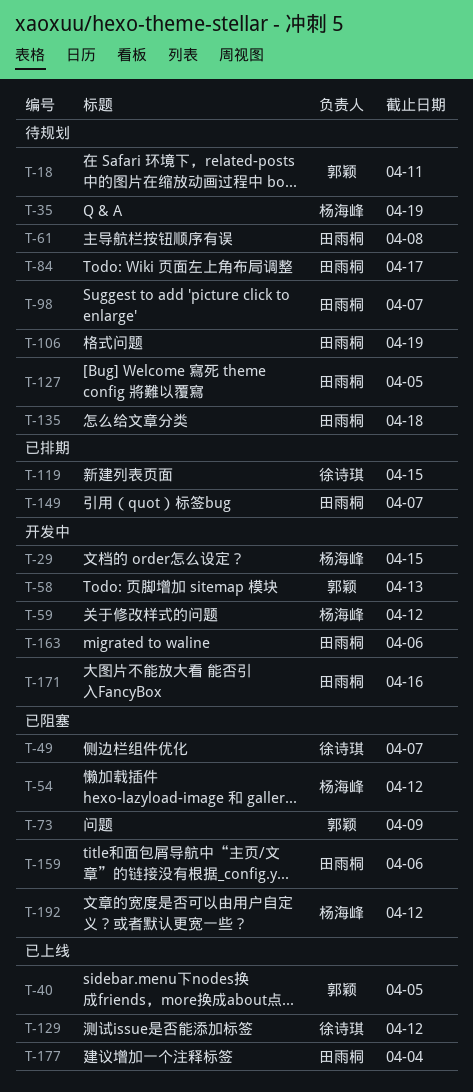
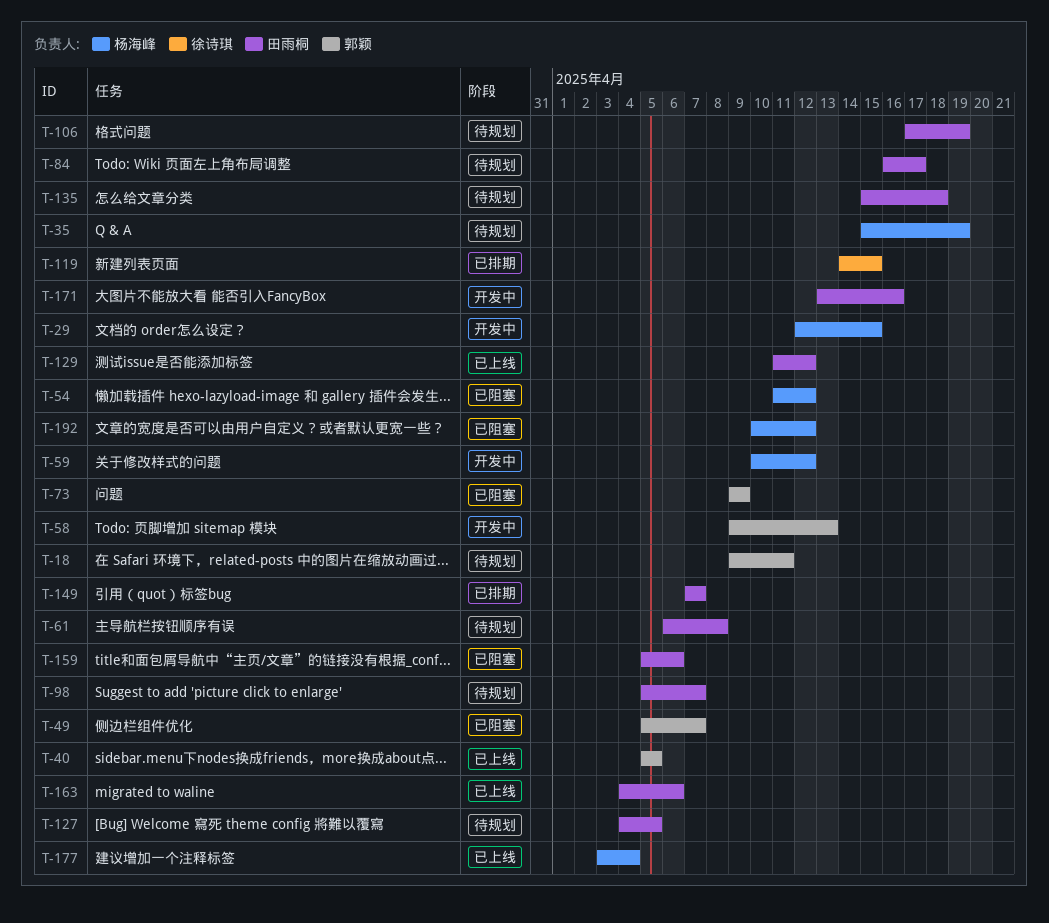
T-49, owner: 徐诗琪 -> 郭颖
T-129, owner: 徐诗琪 -> 田雨桐
T-163, status: 开发中 -> 已上线
T-177, owner: 田雨桐 -> 杨海峰

